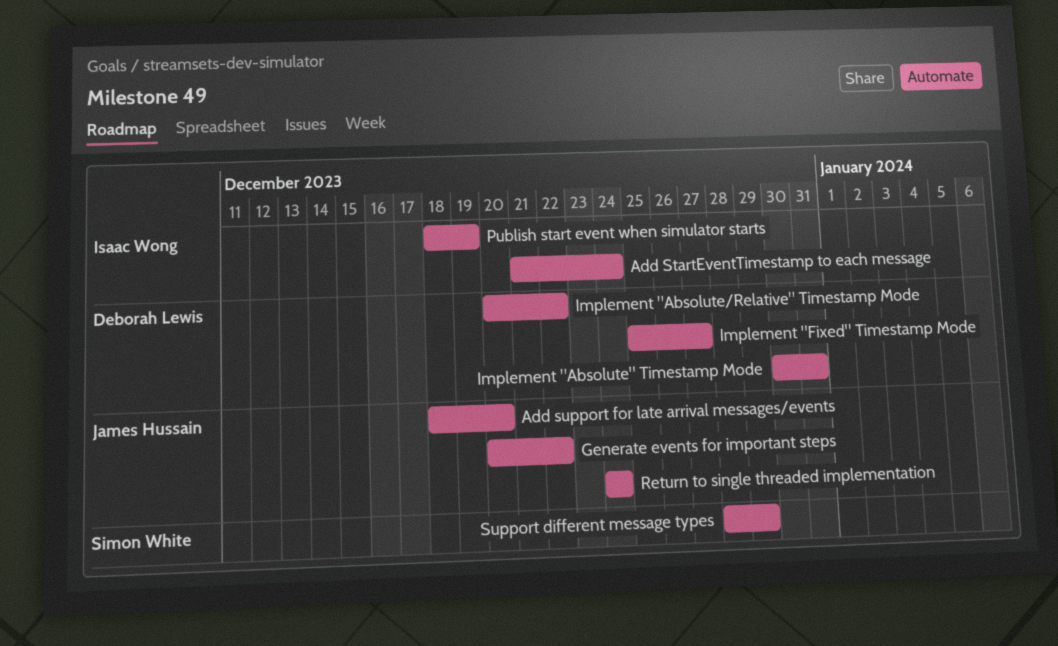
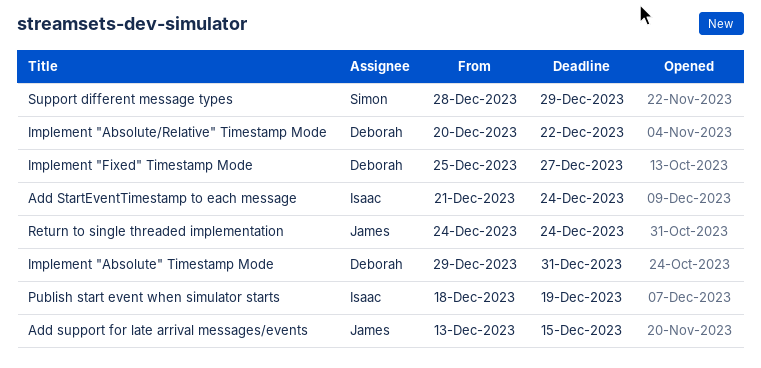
Add support for late arrival messages/events, start: Dec 18 -> Dec 13
Add support for late arrival messages/events, due: Dec 20 -> Dec 15
Generate events for important steps: present -> none
Implement "Absolute" Timestamp Mode, start: Dec 30 -> Dec 29

